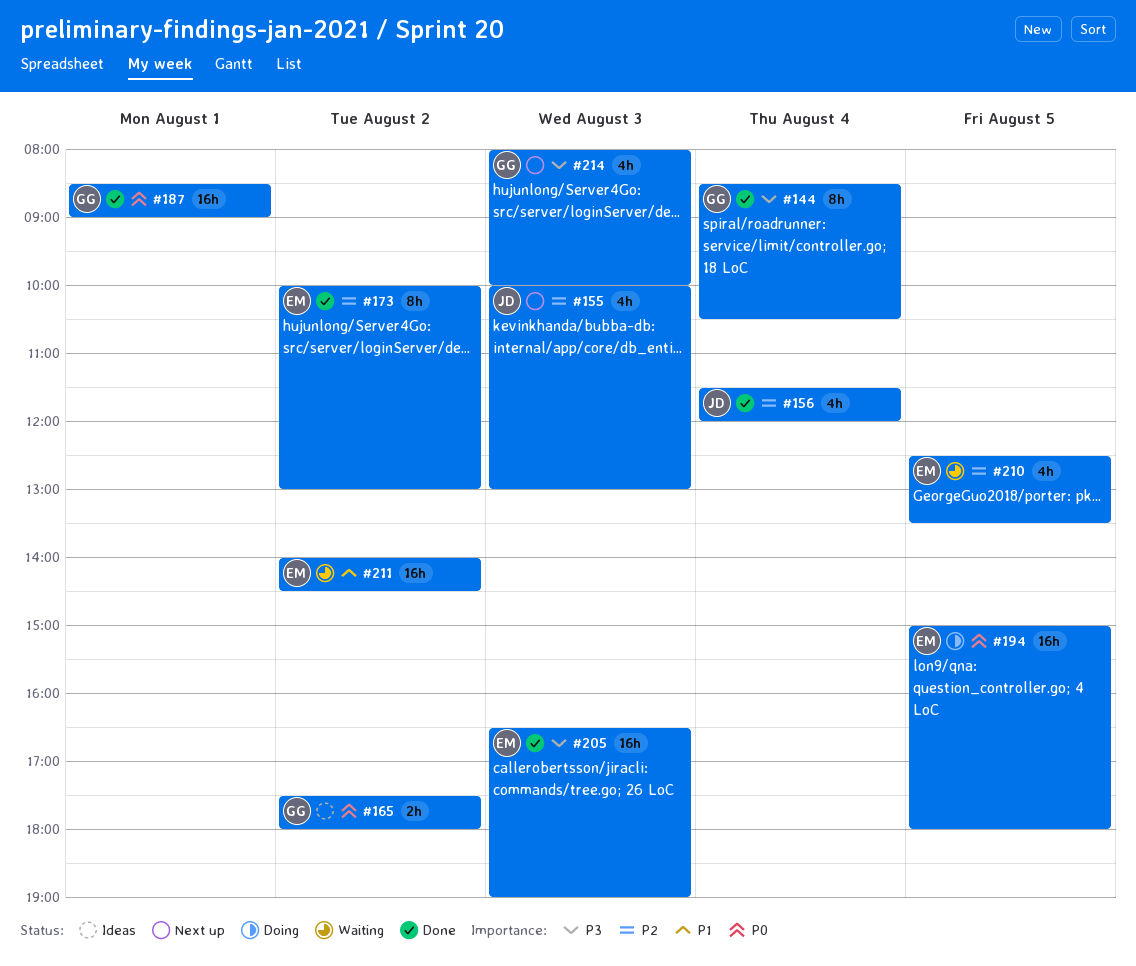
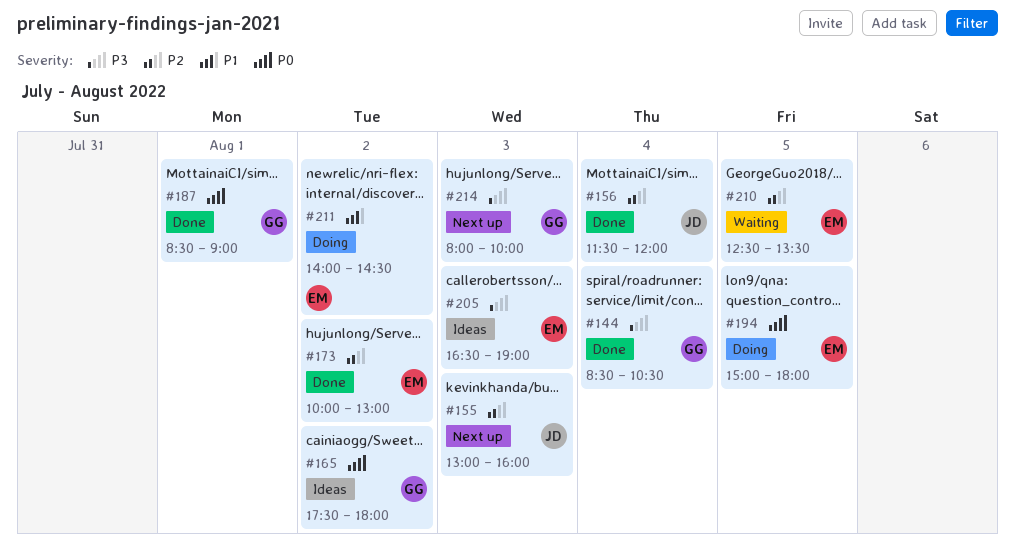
#155, begins: 10:00 -> 13:00
#155, ends: 13:00 -> 16:00
#205, status: Done -> Ideas
#211, status: Waiting -> Doing

